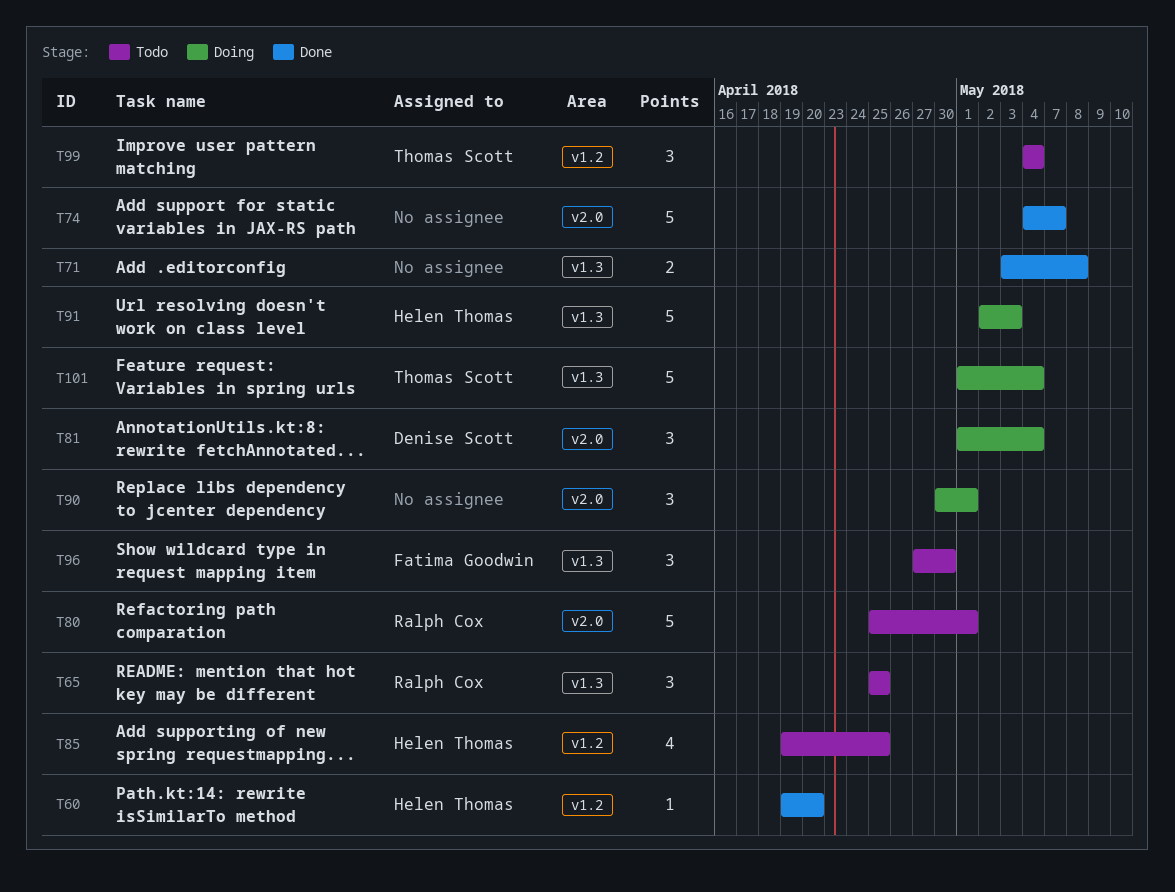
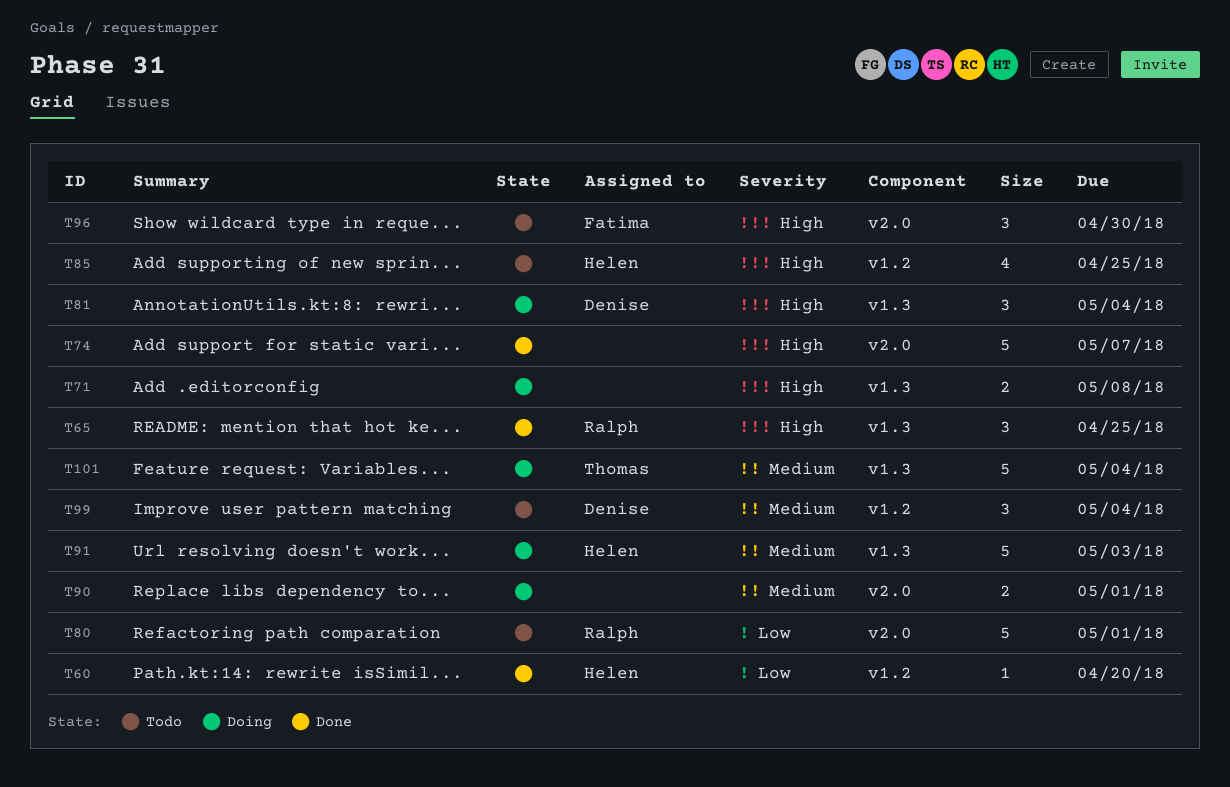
T65, status: Todo -> Done
T71, status: Done -> Doing
T81, label: v2.0 -> v1.3
T90, estimate: 3 -> 2
T96, label: v1.3 -> v2.0
T99, owner: Thomas Scott -> Denise Scott

